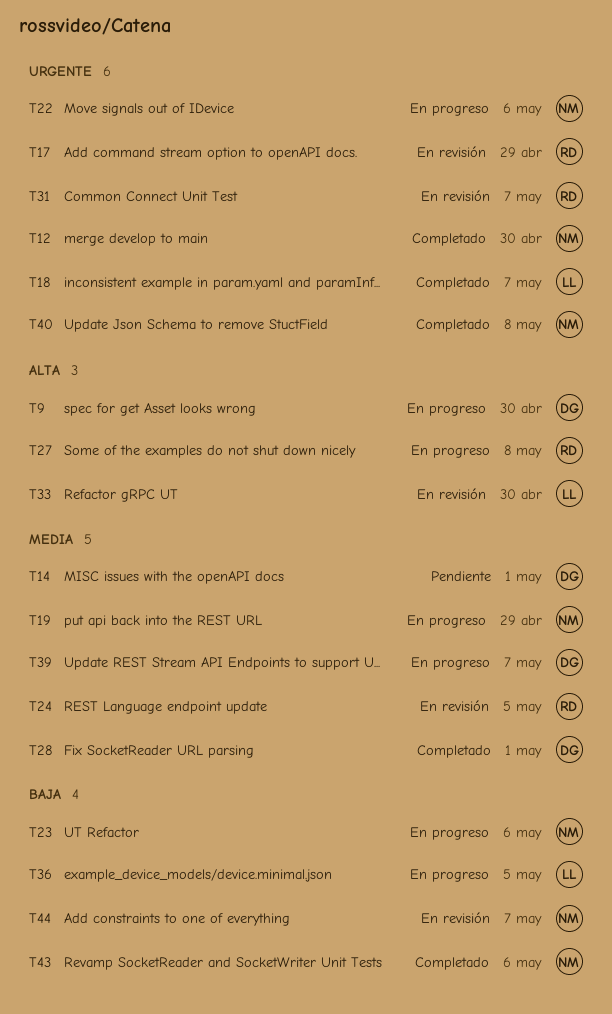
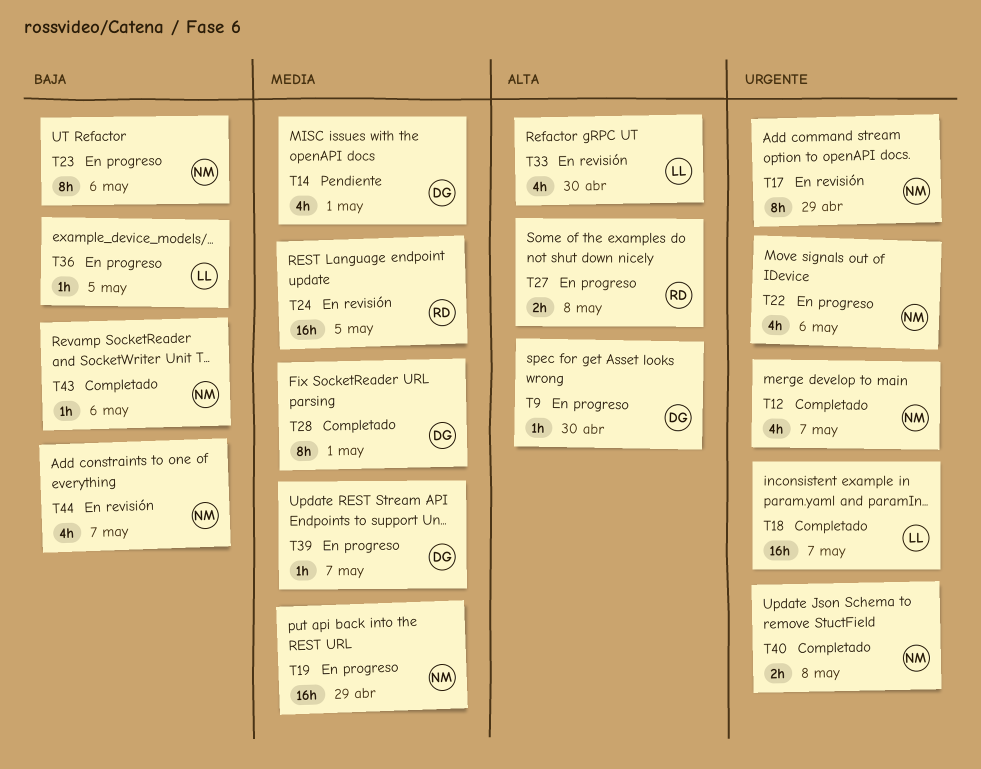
T12, due: Apr 30 -> May 7
T17, owner: RD -> NM
T31: present -> none

